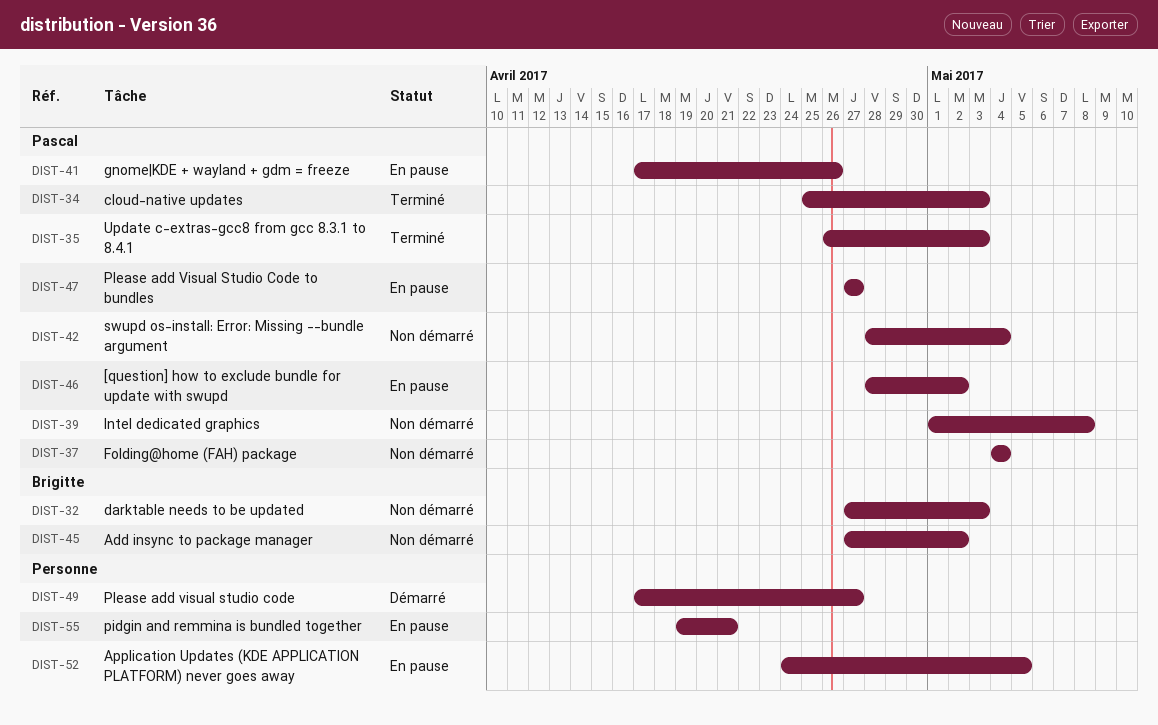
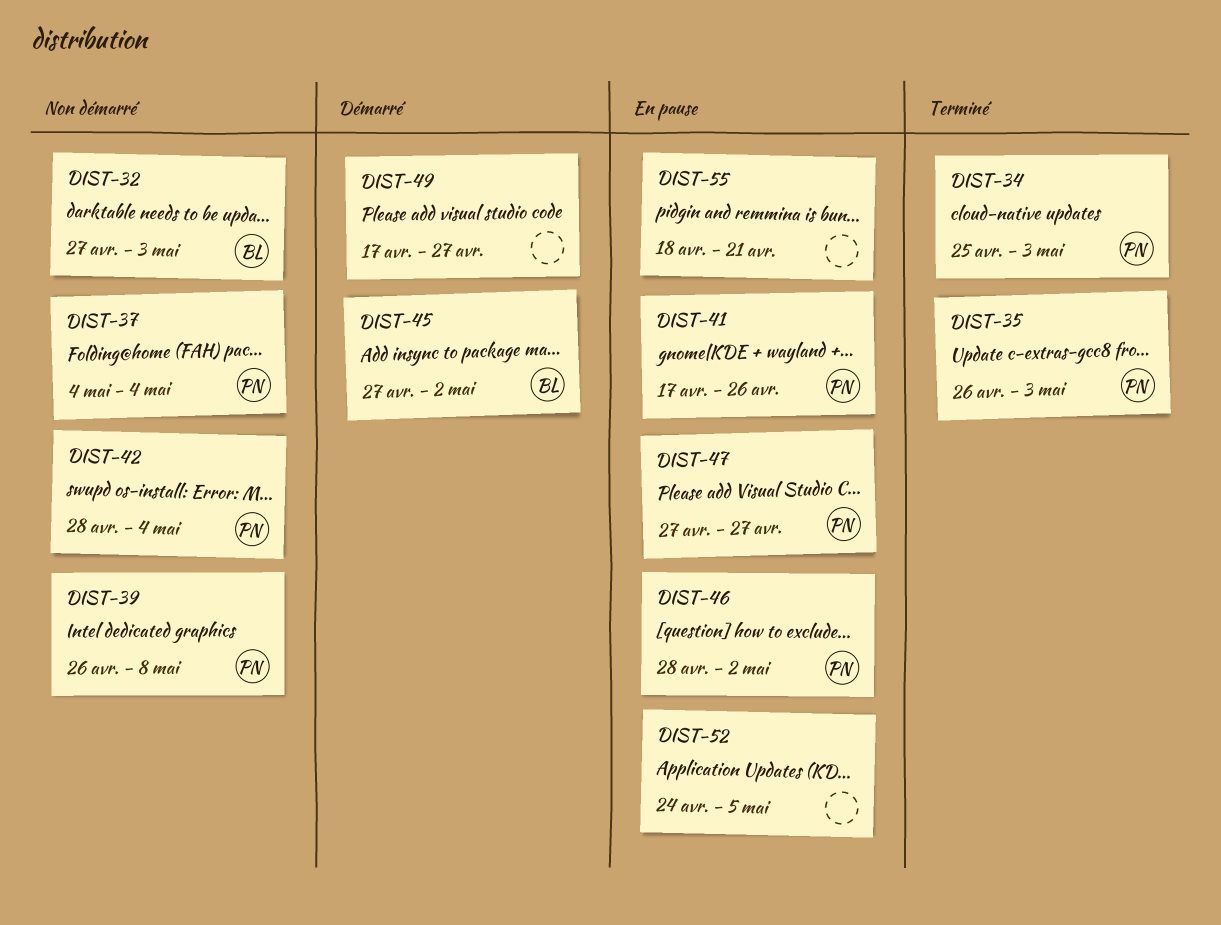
DIST-39, start: May 1 -> Apr 26
DIST-45, status: Non démarré -> Démarré
DIST-55, start: Apr 19 -> Apr 18

